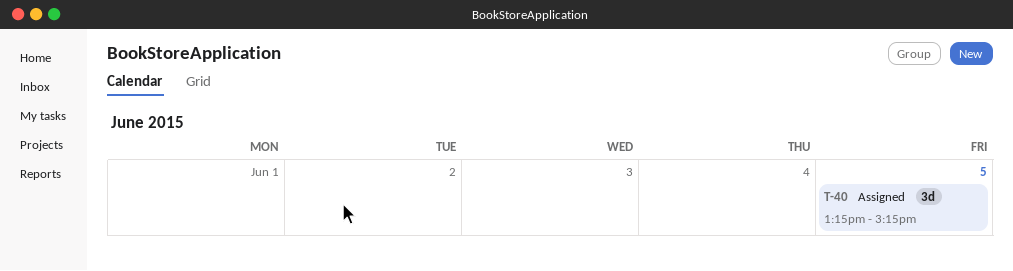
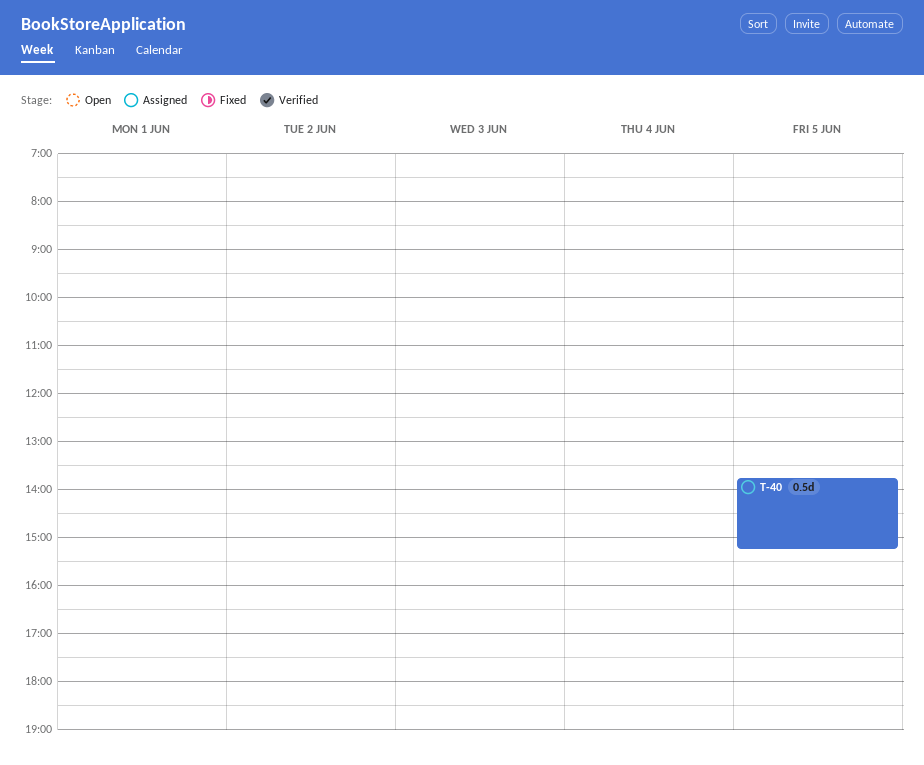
T-40, estimate: 3d -> 0.5d
T-40, begins: 13:15 -> 13:45

